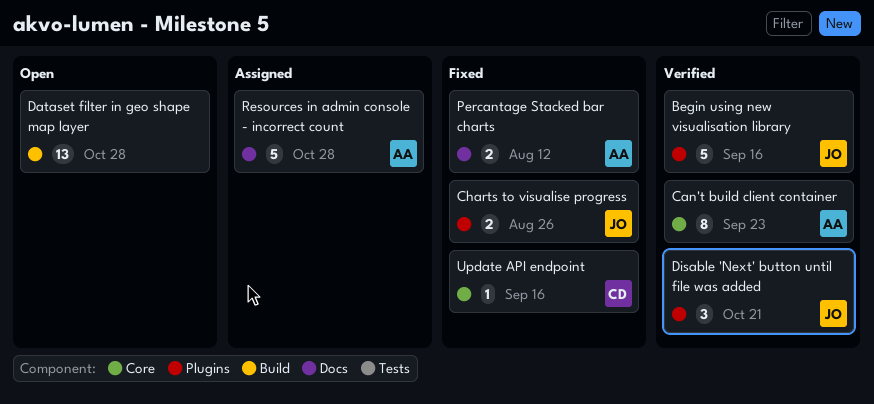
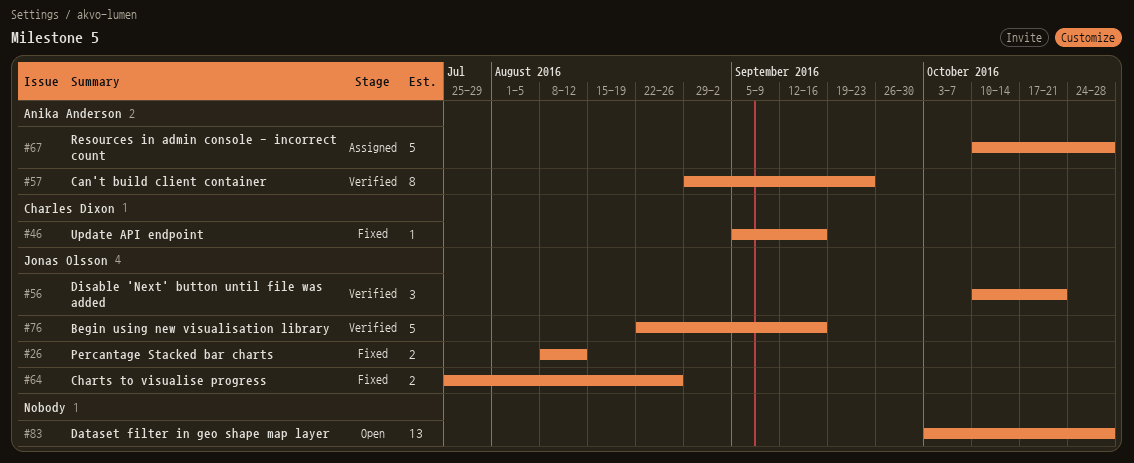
Percantage Stacked bar charts, owner: Anika Anderson -> Jonas Olsson

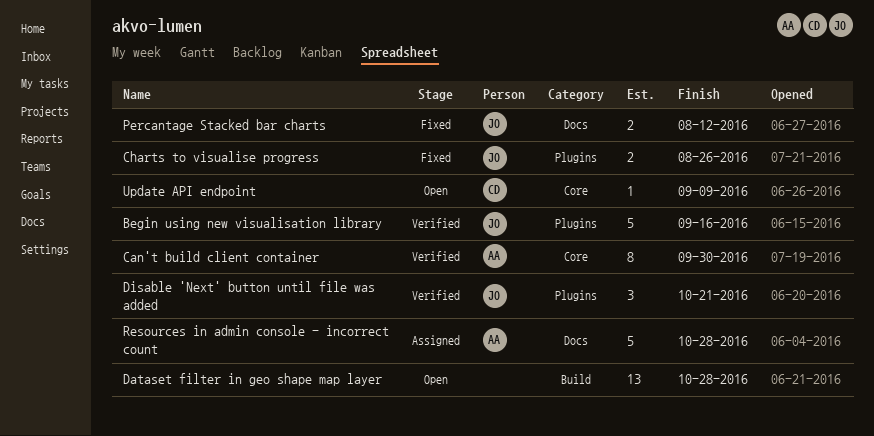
Can't build client container, due: Sep 23 -> Sep 30
Update API endpoint, status: Fixed -> Open
Update API endpoint, due: Sep 16 -> Sep 9

